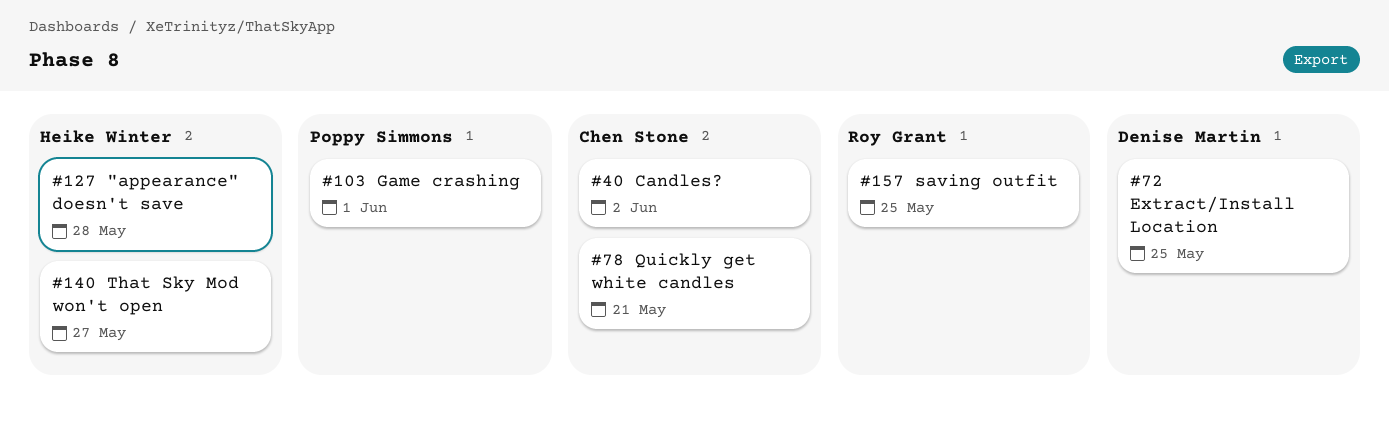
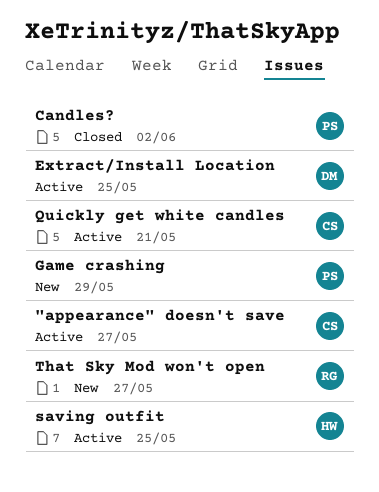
"appearance" doesn't save, owner: Heike Winter -> Chen Stone
"appearance" doesn't save, due: May 28 -> May 27
Candles?, owner: Chen Stone -> Poppy Simmons
Game crashing, due: Jun 1 -> May 29
saving outfit, owner: Roy Grant -> Heike Winter
That Sky Mod won't open, owner: Heike Winter -> Roy Grant

